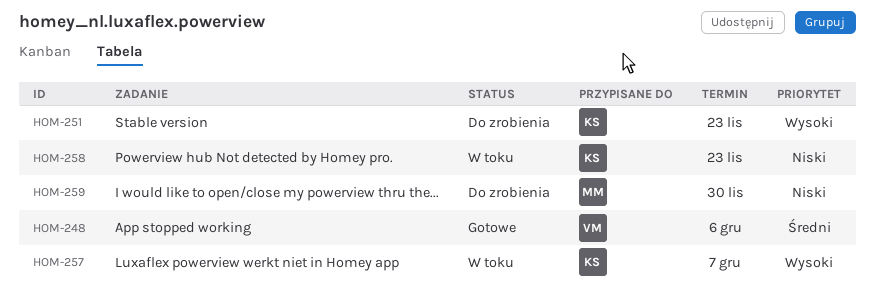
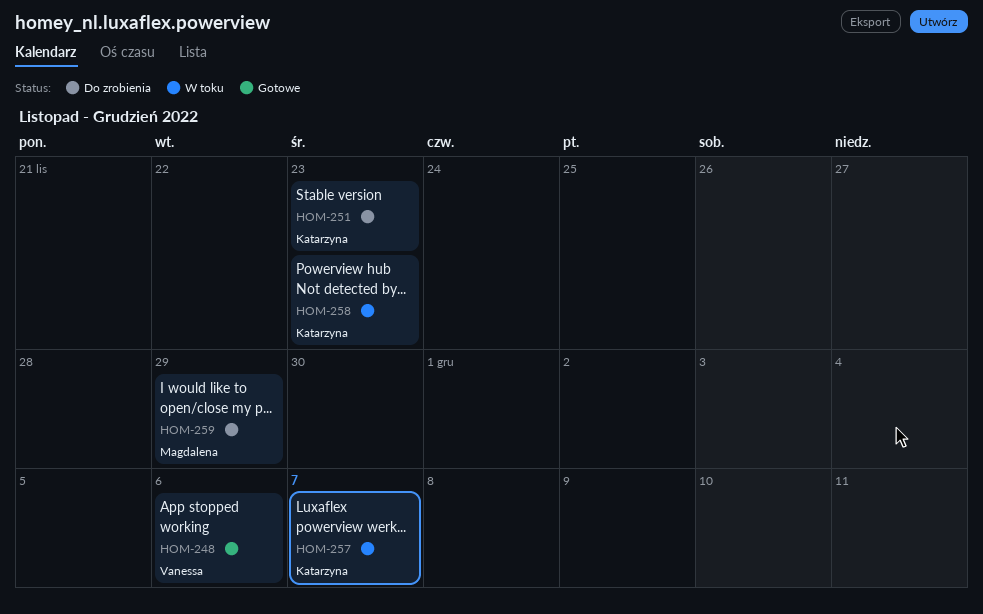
HOM-259, due: Nov 30 -> Nov 29

